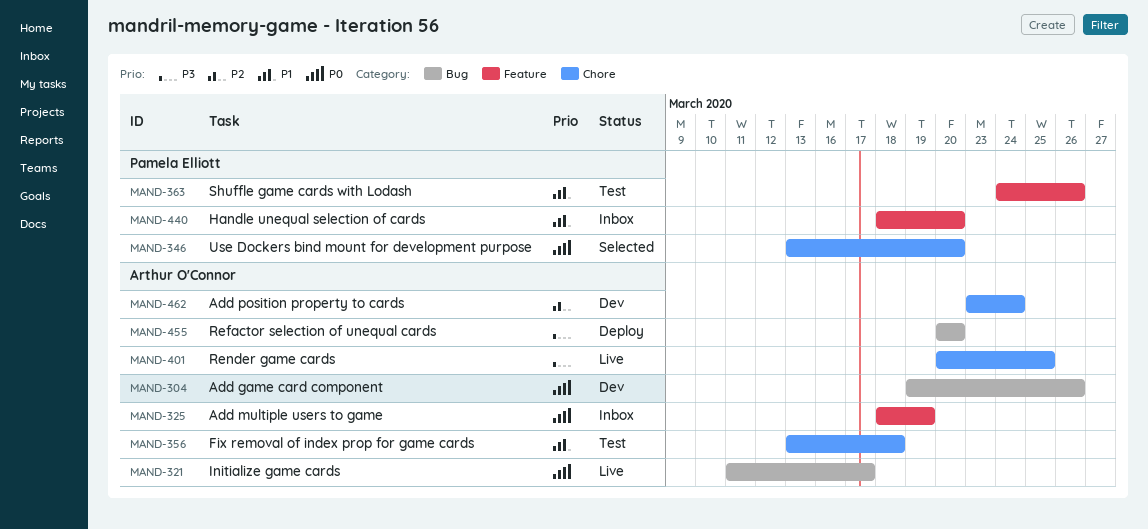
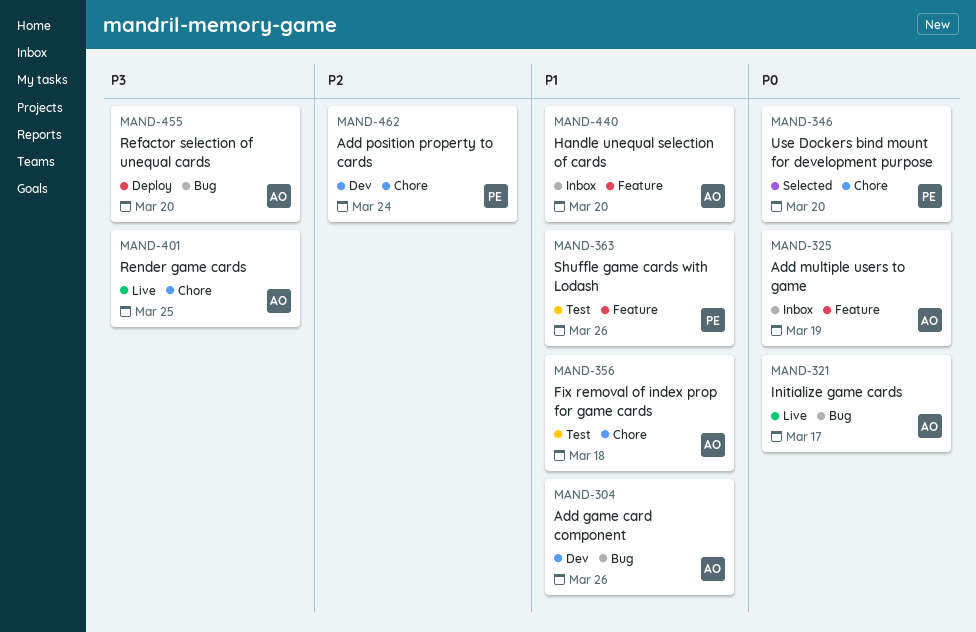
MAND-304, priority: P0 -> P1
MAND-440, owner: Pamela Elliott -> Arthur O'Connor
MAND-462, owner: Arthur O'Connor -> Pamela Elliott

